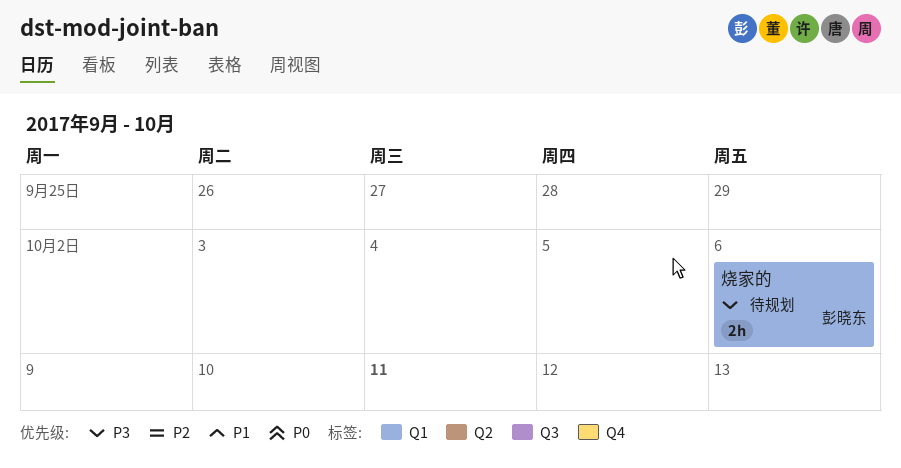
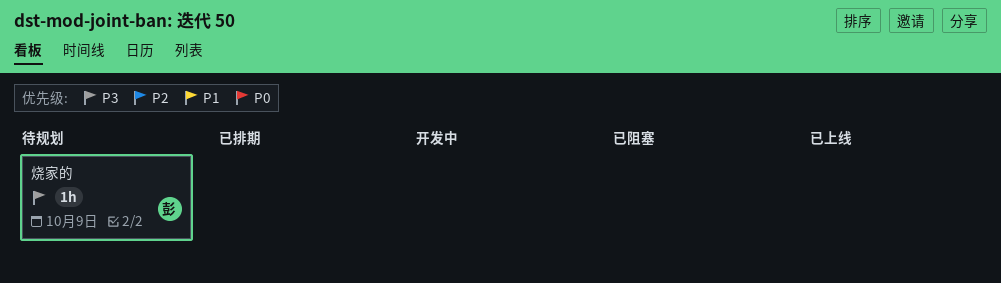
烧家的, estimate: 2h -> 1h
烧家的, due: Oct 6 -> Oct 9

